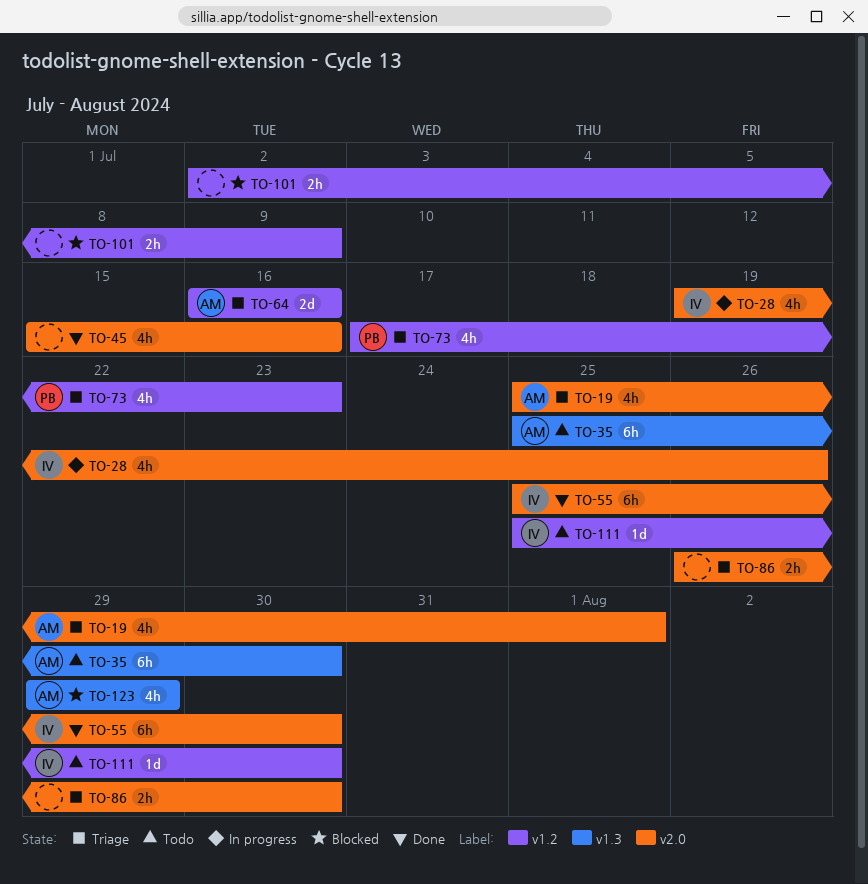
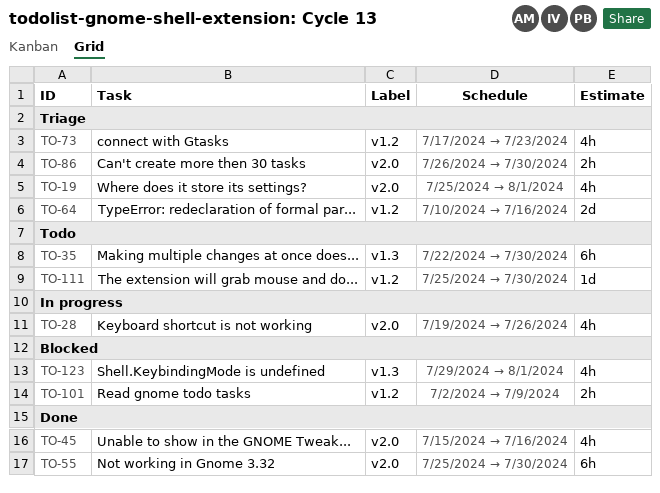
TO-35, start: Jul 25 -> Jul 22
TO-64, start: Jul 16 -> Jul 10
TO-123, due: Jul 29 -> Aug 1

